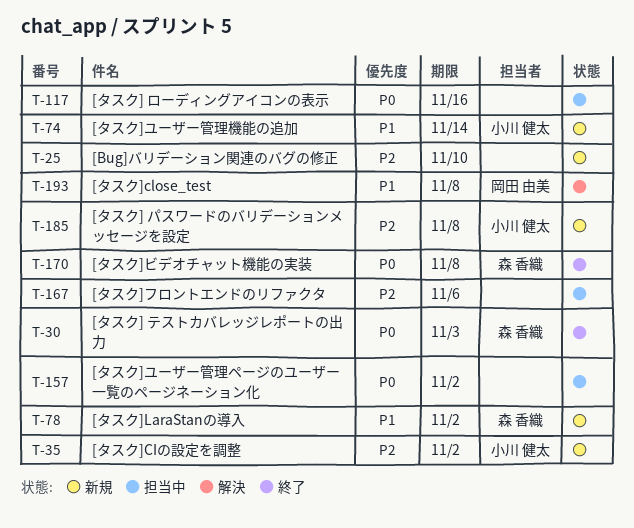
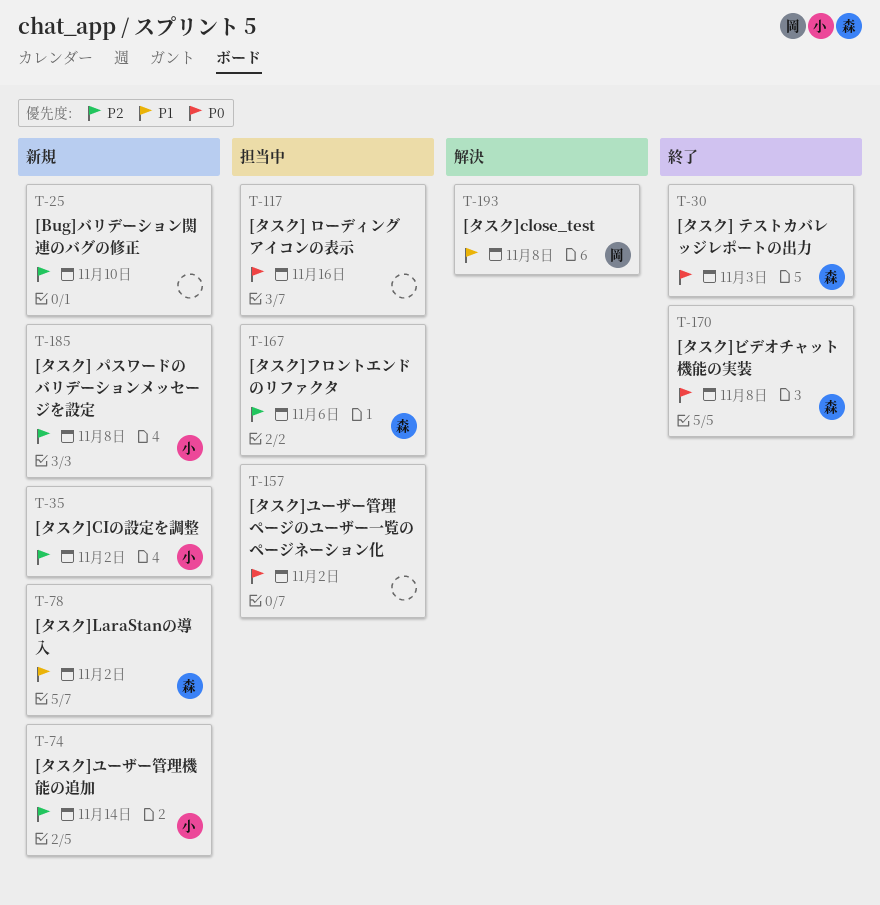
T-74, priority: P1 -> P2
T-167, owner: none -> 森 香織

